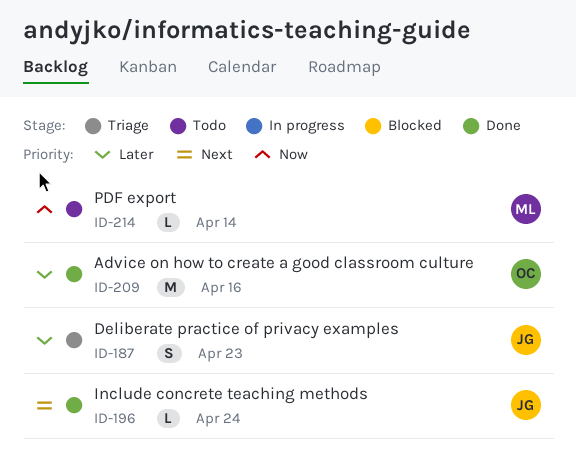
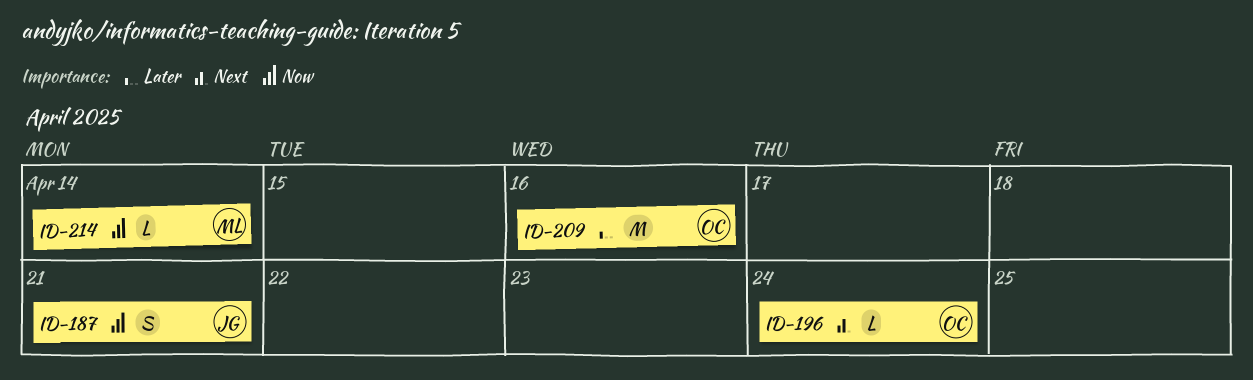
ID-187, priority: Later -> Now
ID-187, due: Apr 23 -> Apr 21
ID-196, owner: JG -> OC

